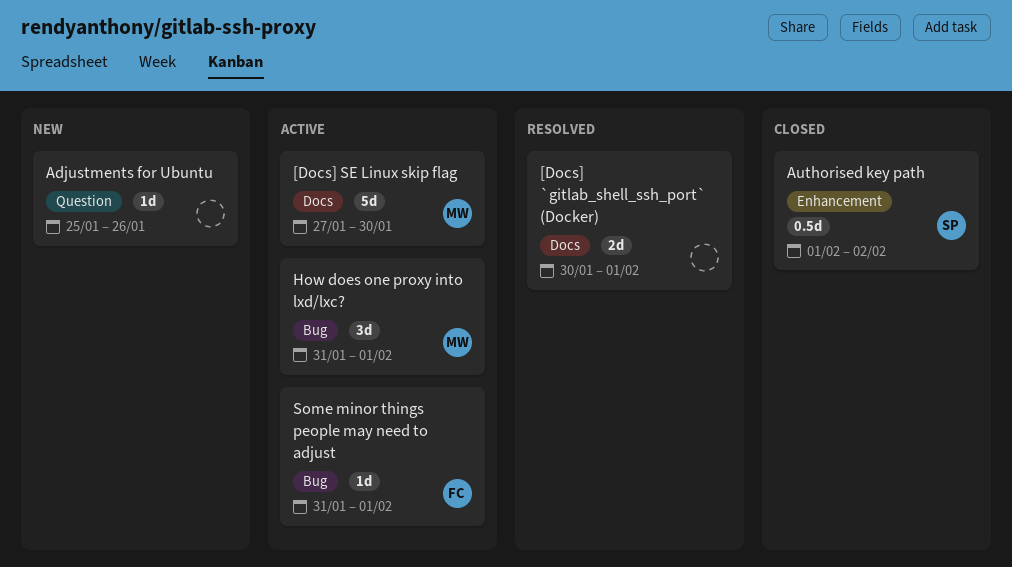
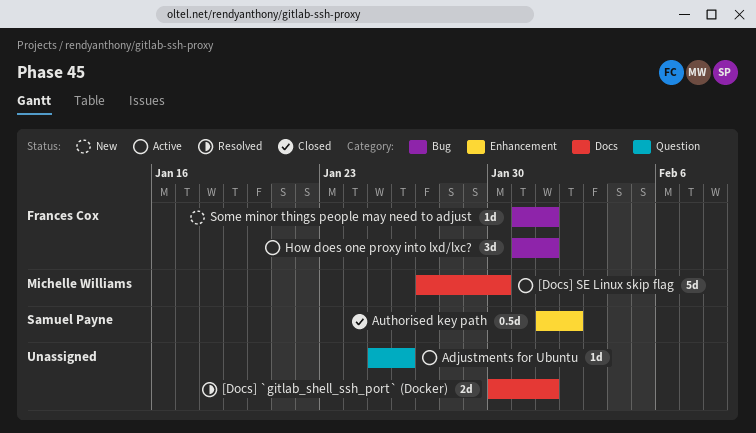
Adjustments for Ubuntu, status: New -> Active
How does one proxy into lxd/lxc?, owner: Michelle Williams -> Frances Cox
Some minor things people may need to adjust, status: Active -> New

